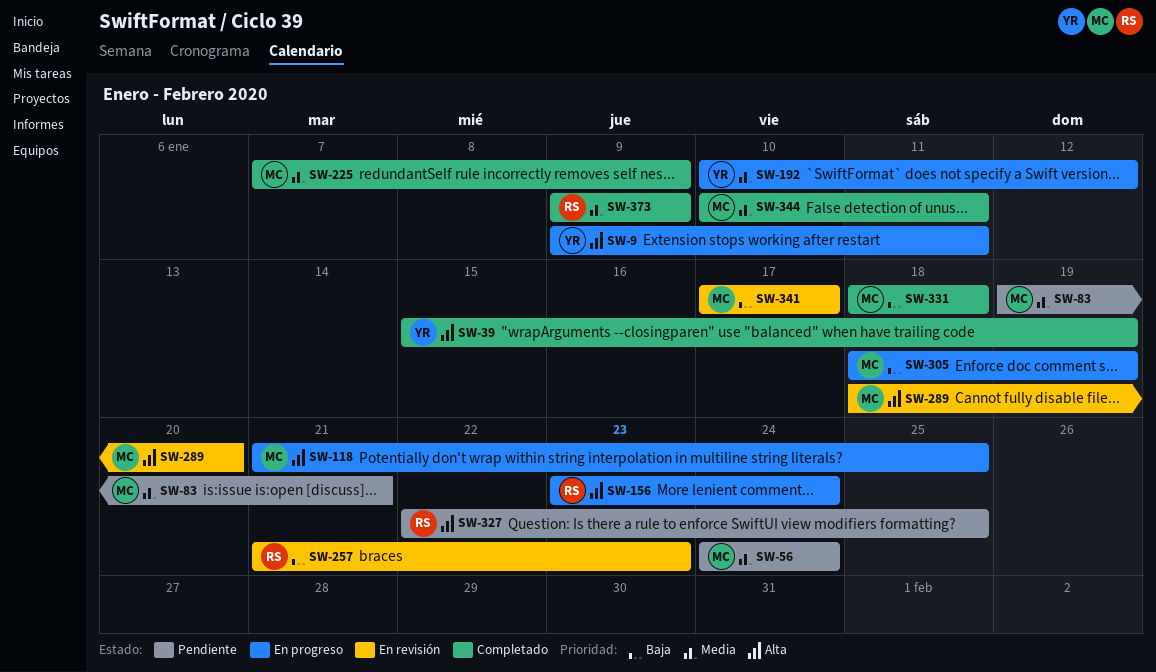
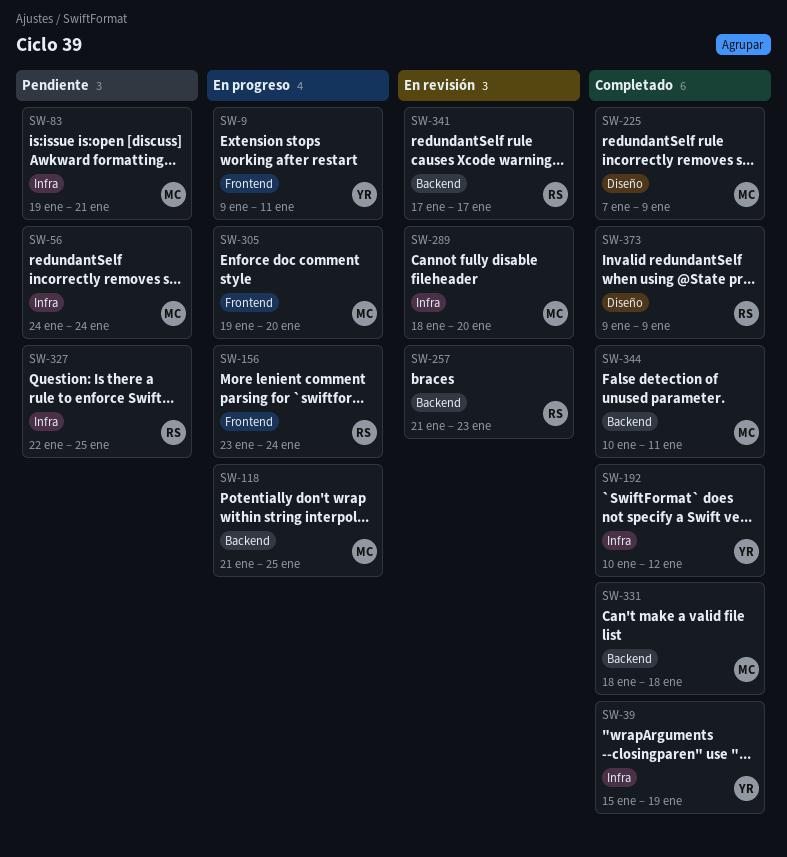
SW-192, status: En progreso -> Completado
SW-305, start: Jan 18 -> Jan 19
SW-305, due: Jan 19 -> Jan 20
SW-341, owner: MC -> RS

